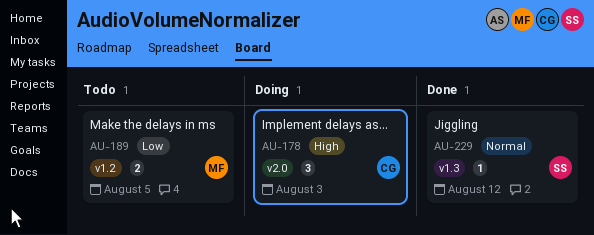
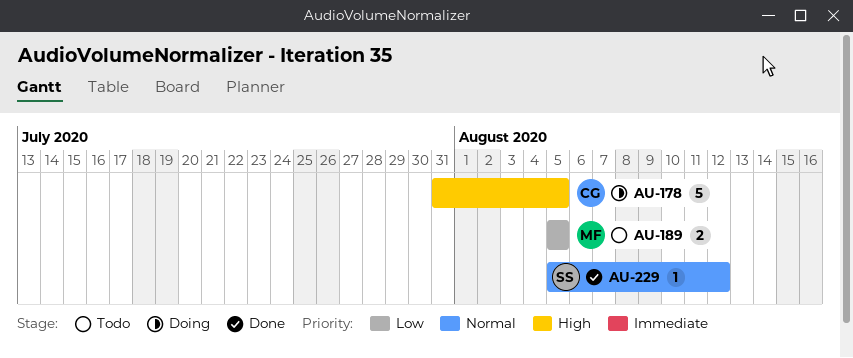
AU-178, estimate: 3 -> 5
AU-178, due: Aug 3 -> Aug 5

